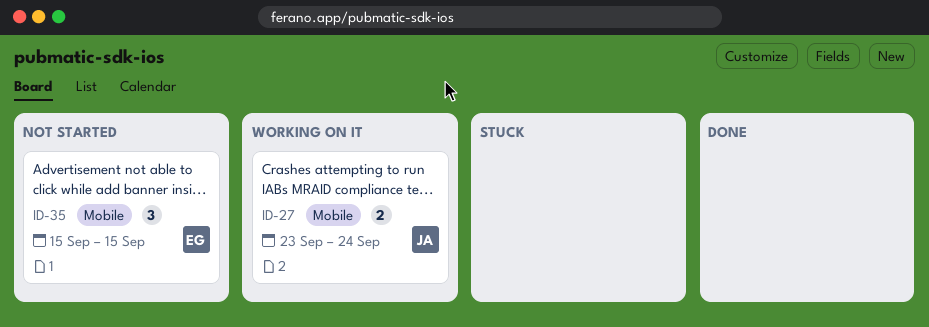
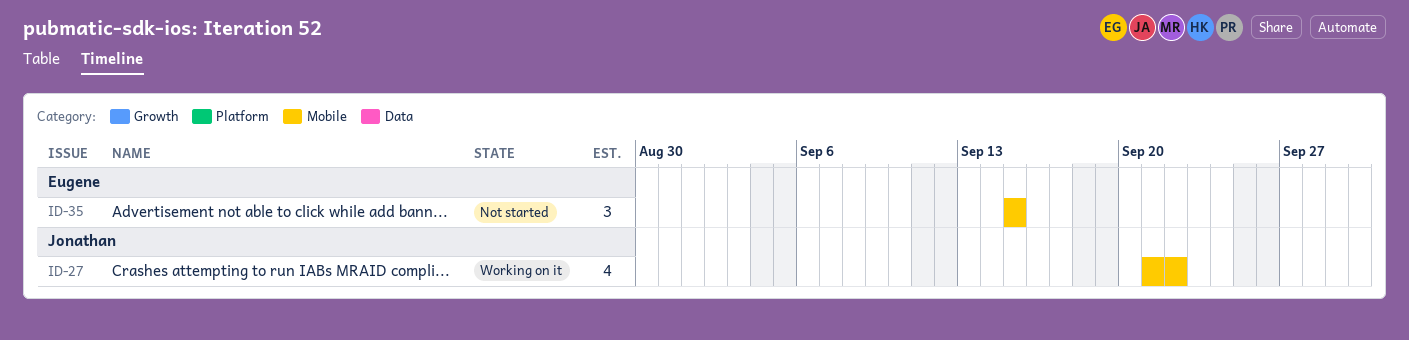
ID-27, estimate: 2 -> 4
ID-27, start: Sep 23 -> Sep 21
ID-27, due: Sep 24 -> Sep 22

